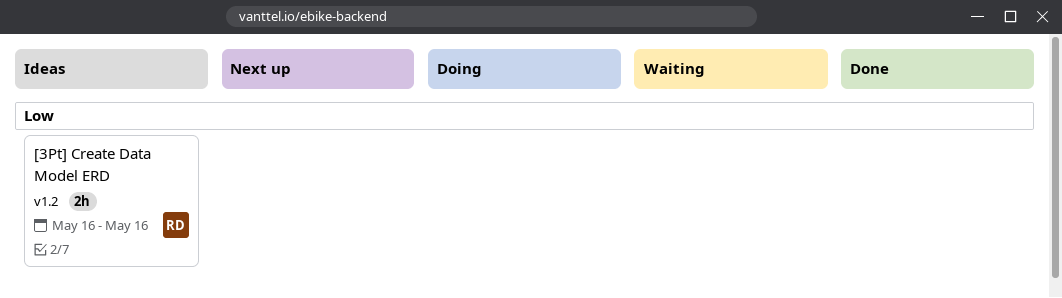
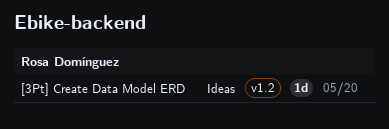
[3Pt] Create Data Model ERD, estimate: 2h -> 1d
[3Pt] Create Data Model ERD, due: May 16 -> May 20

